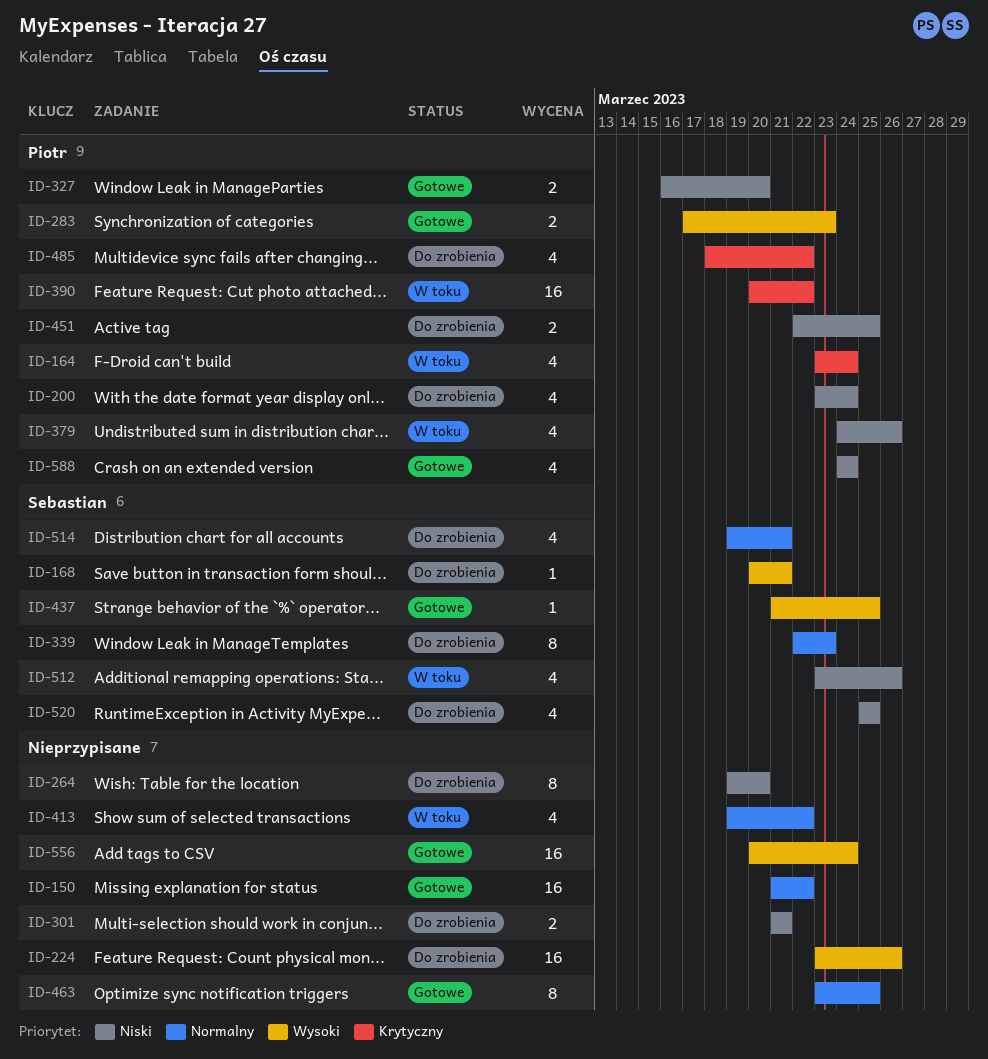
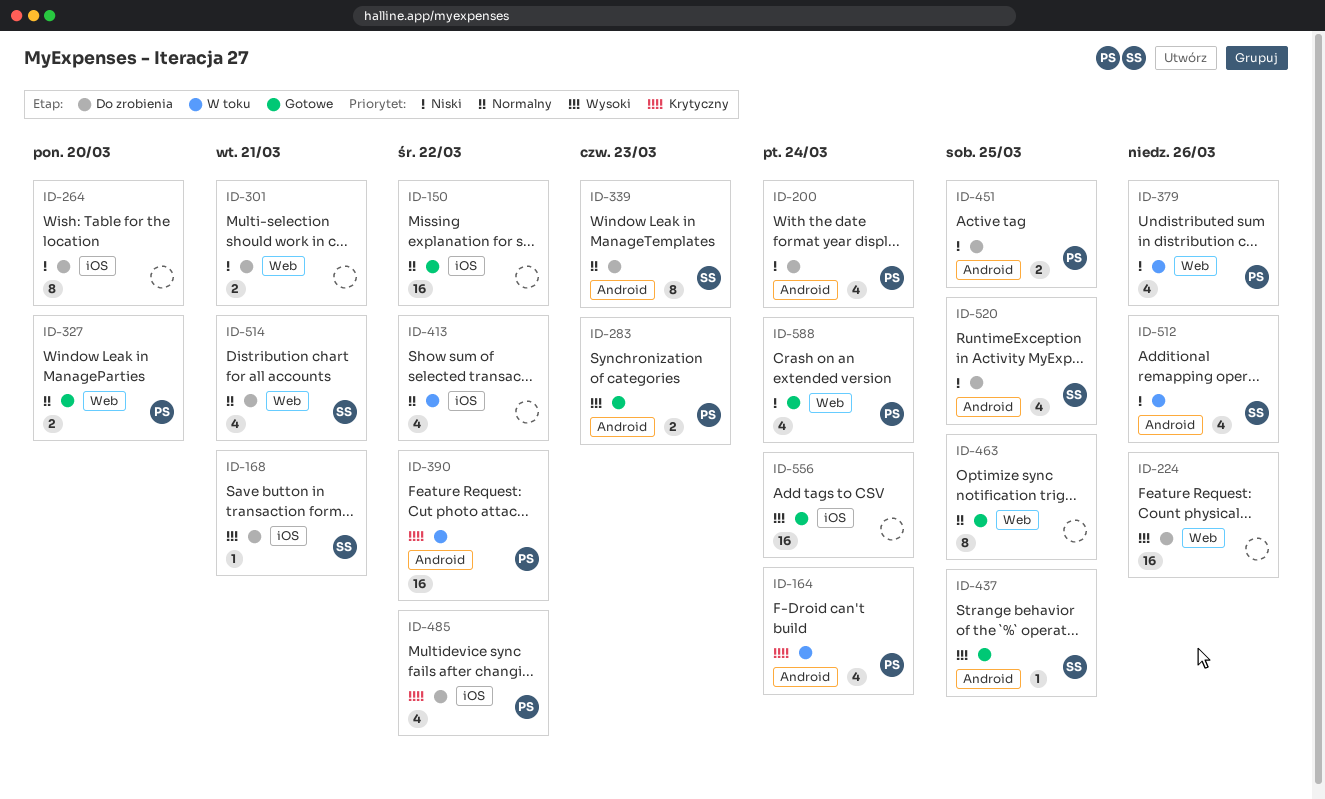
ID-327, priority: Niski -> Normalny

